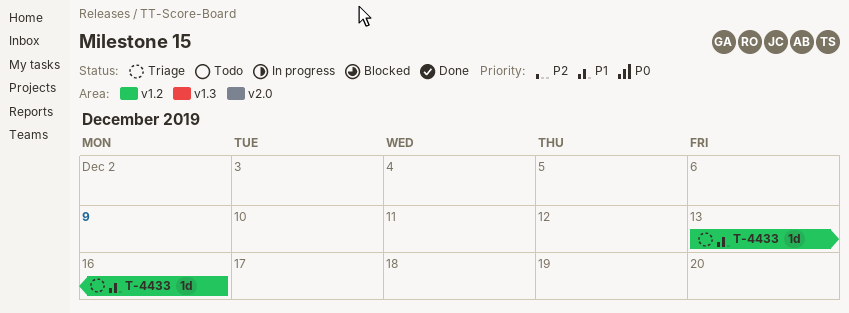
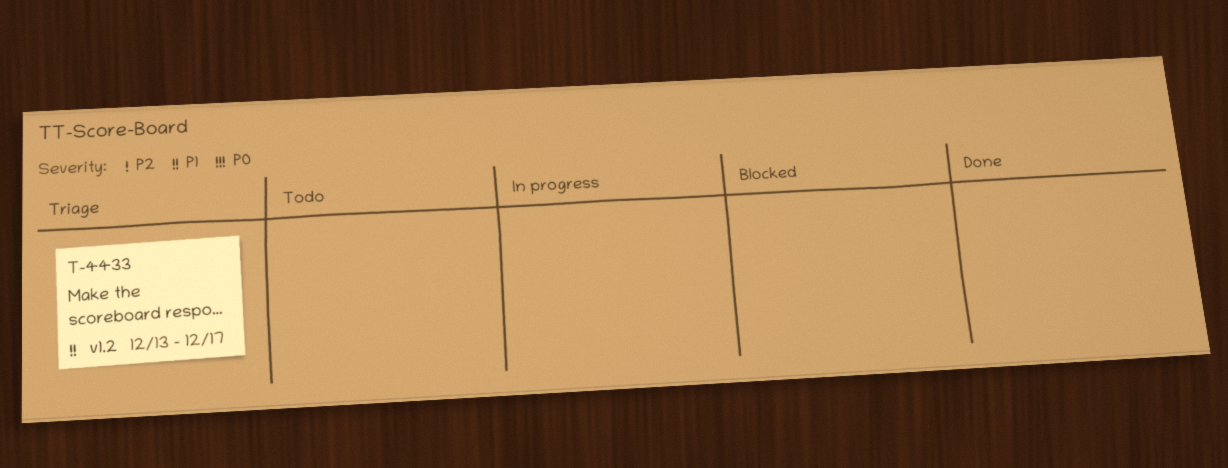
T-4433, due: Dec 16 -> Dec 17

